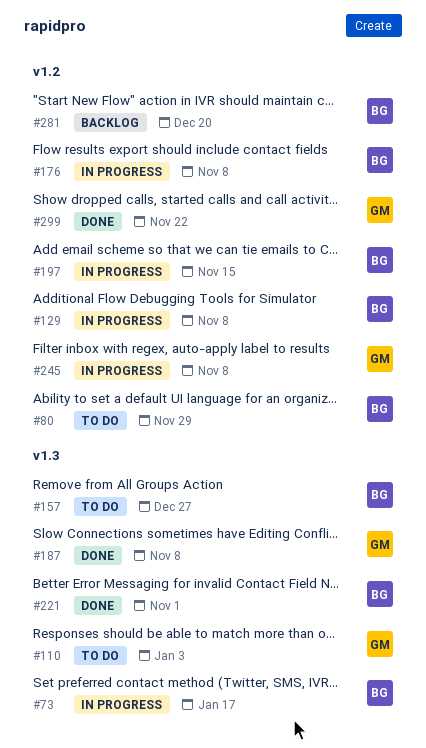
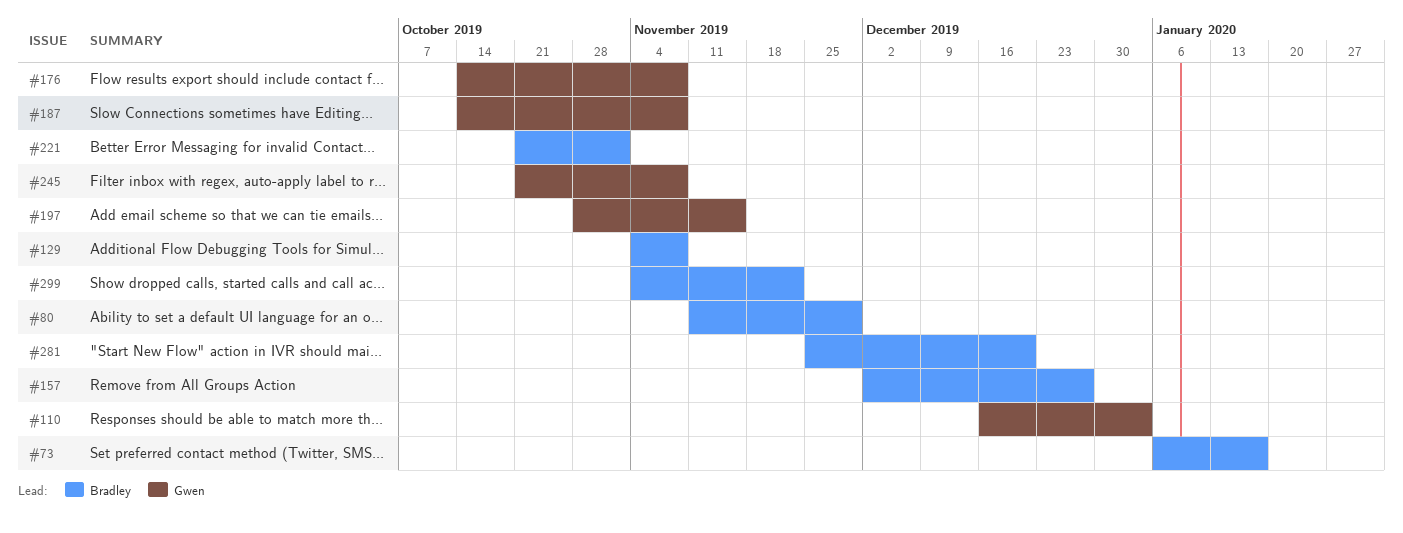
#176, owner: Bradley -> Gwen
#197, owner: Bradley -> Gwen
#299, owner: Gwen -> Bradley

